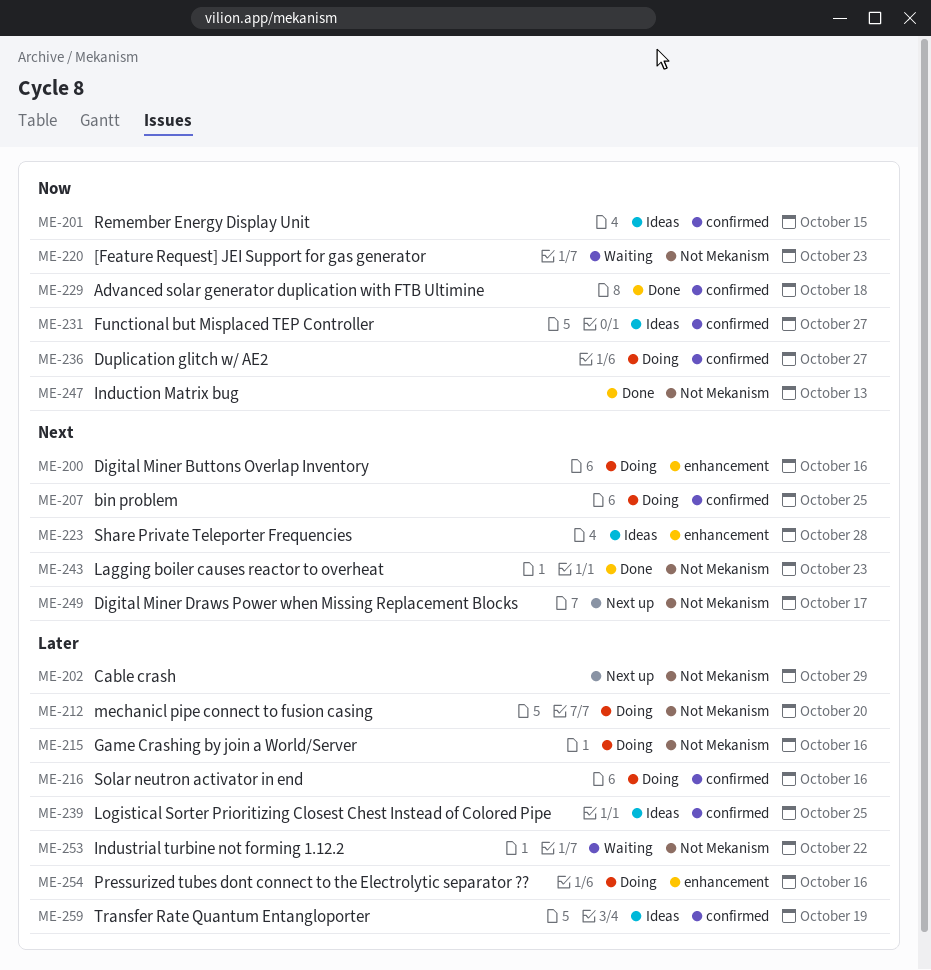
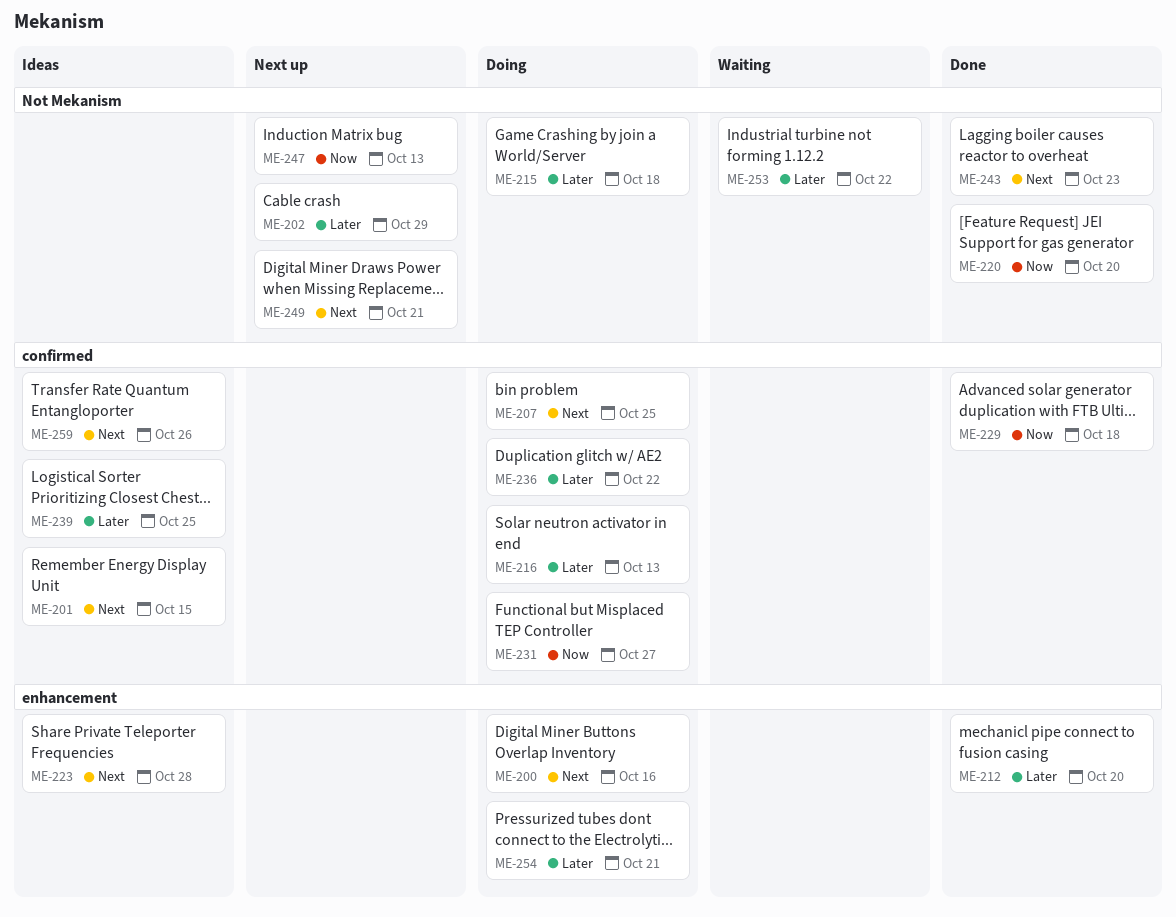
ME-201, priority: Now -> Next
ME-212, status: Doing -> Done
ME-212, label: Not Mekanism -> enhancement
ME-215, due: Oct 16 -> Oct 18
ME-216, due: Oct 16 -> Oct 13
ME-220, status: Waiting -> Done
ME-220, due: Oct 23 -> Oct 20
ME-231, status: Ideas -> Doing
ME-236, priority: Now -> Later
ME-236, due: Oct 27 -> Oct 22
ME-247, status: Done -> Next up
ME-249, due: Oct 17 -> Oct 21
ME-254, due: Oct 16 -> Oct 21
ME-259, priority: Later -> Next
ME-259, due: Oct 19 -> Oct 26

